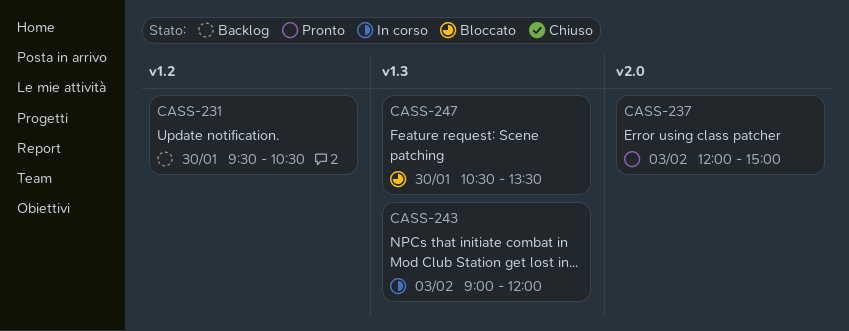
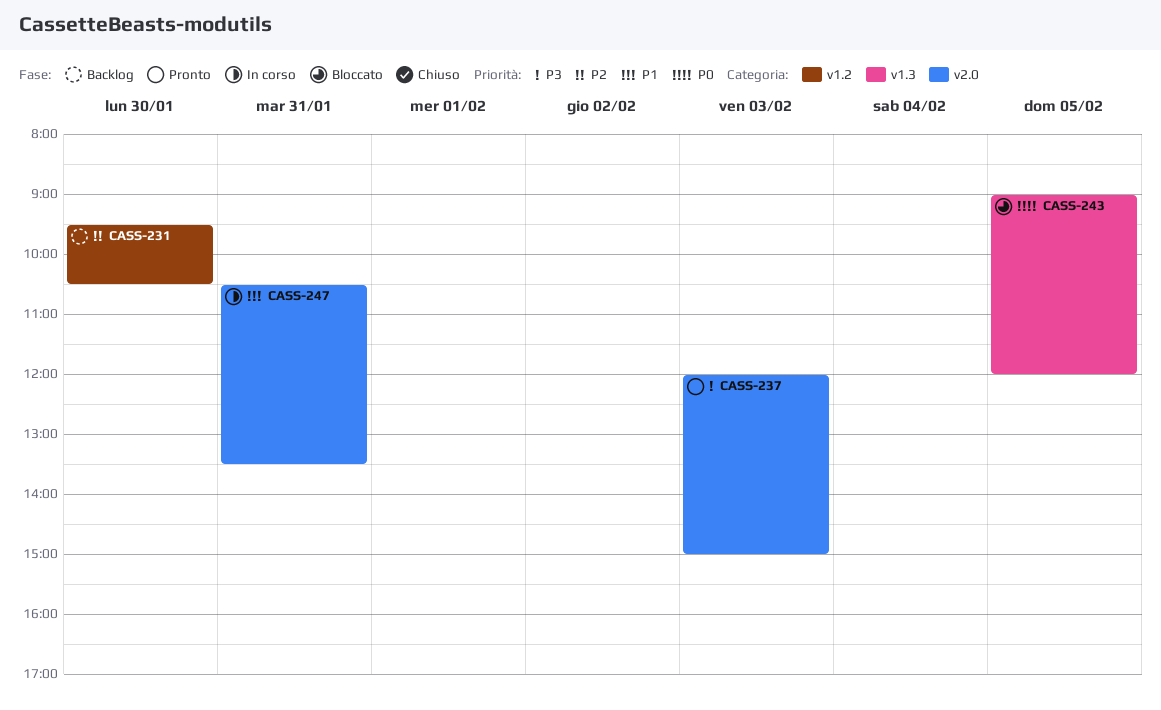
CASS-243, status: In corso -> Bloccato
CASS-243, day: Feb 3 -> Feb 5
CASS-247, status: Bloccato -> In corso
CASS-247, label: v1.3 -> v2.0
CASS-247, day: Jan 30 -> Jan 31

